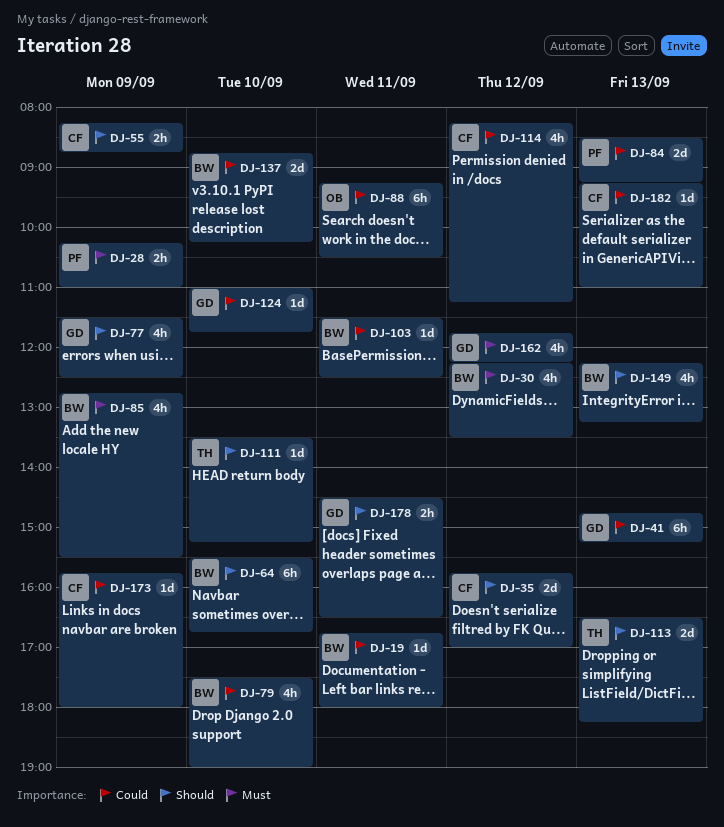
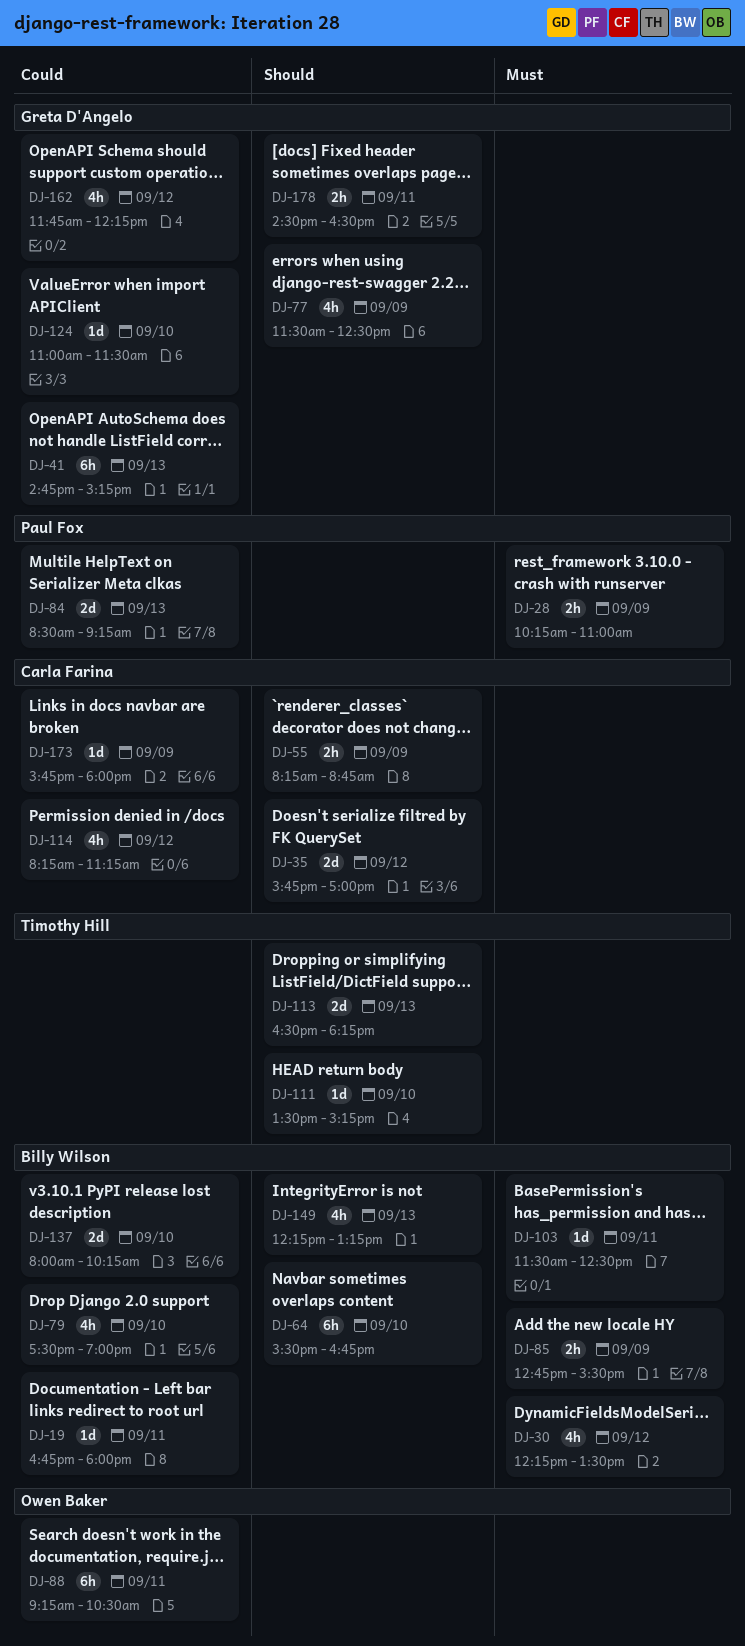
DJ-85, estimate: 4h -> 2h
DJ-103, priority: Could -> Must
DJ-124, ends: 11:45 -> 11:30
DJ-137, begins: 08:45 -> 08:00
DJ-162, priority: Must -> Could
DJ-182: present -> none

